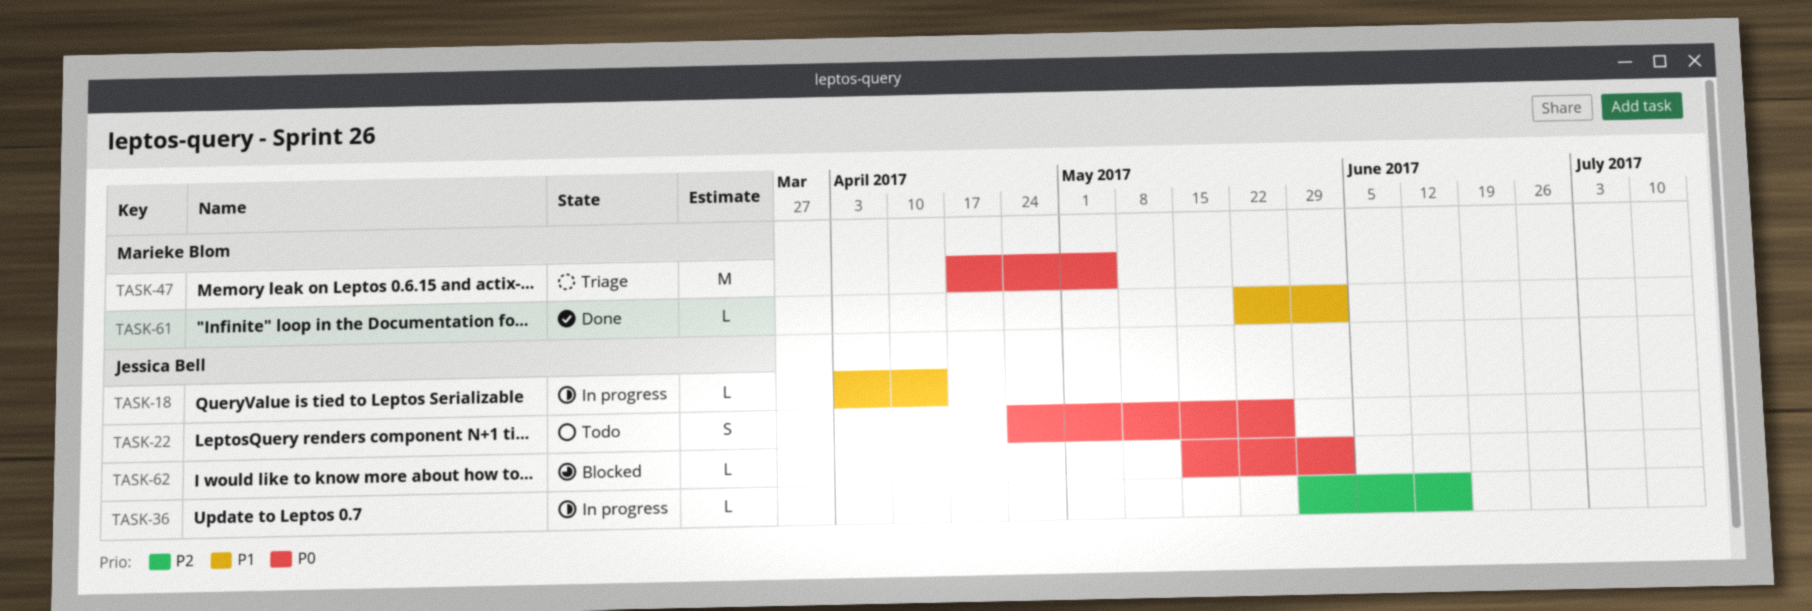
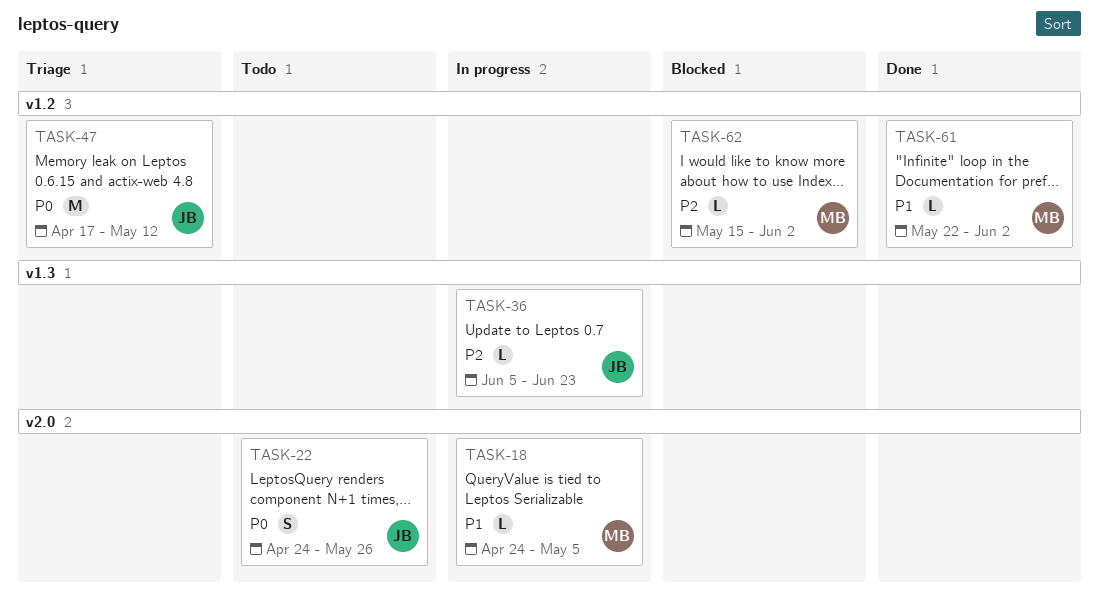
TASK-18, owner: Jessica Bell -> Marieke Blom
TASK-18, start: Apr 3 -> Apr 24
TASK-18, due: Apr 14 -> May 5
TASK-36, start: May 29 -> Jun 5
TASK-36, due: Jun 16 -> Jun 23
TASK-47, owner: Marieke Blom -> Jessica Bell
TASK-47, due: May 5 -> May 12
TASK-62, owner: Jessica Bell -> Marieke Blom
TASK-62, priority: P0 -> P2

